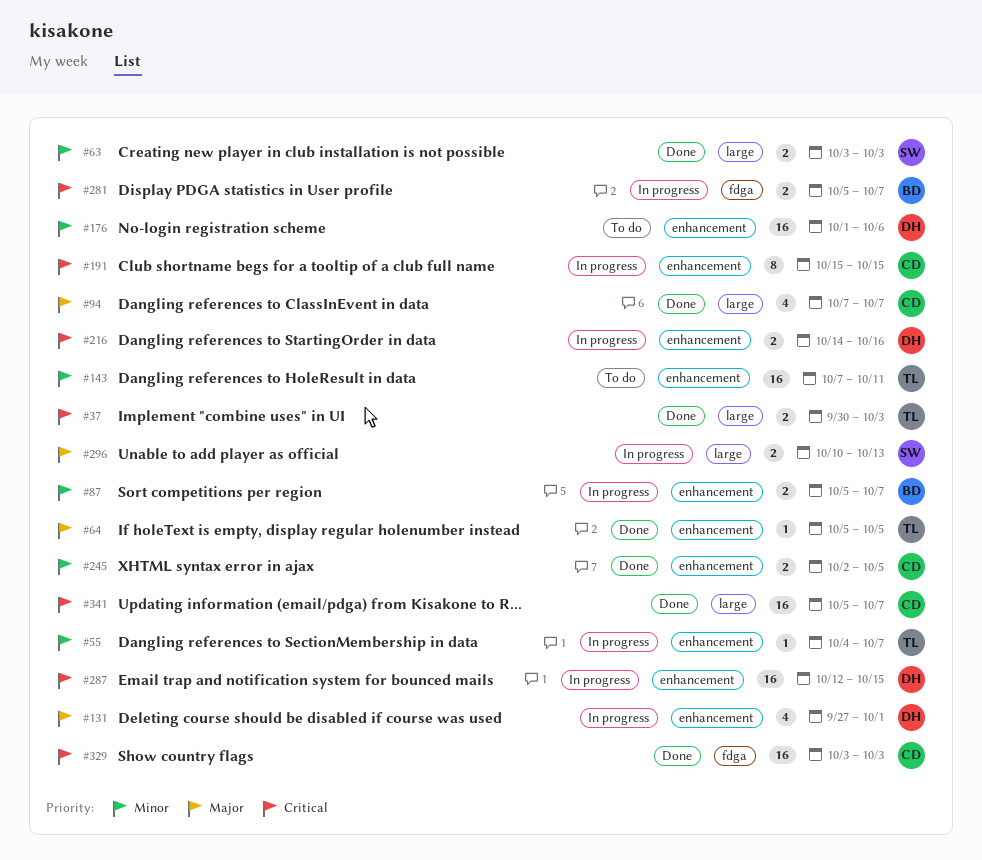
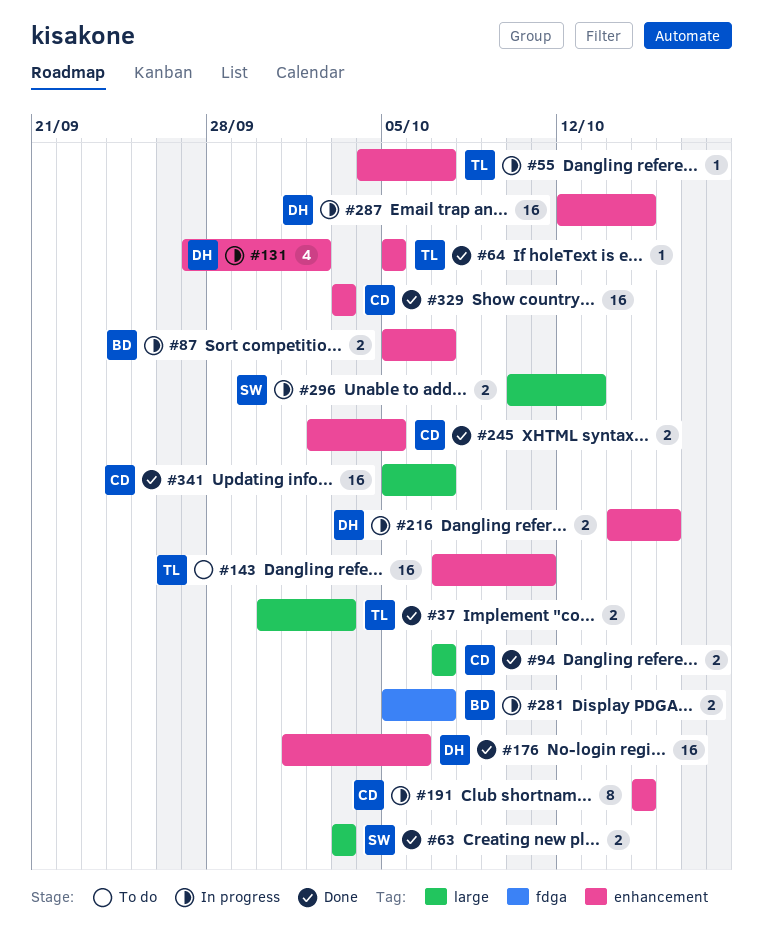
#94, estimate: 4 -> 2
#131, due: Oct 1 -> Oct 2
#176, status: To do -> Done
#329, label: fdga -> enhancement

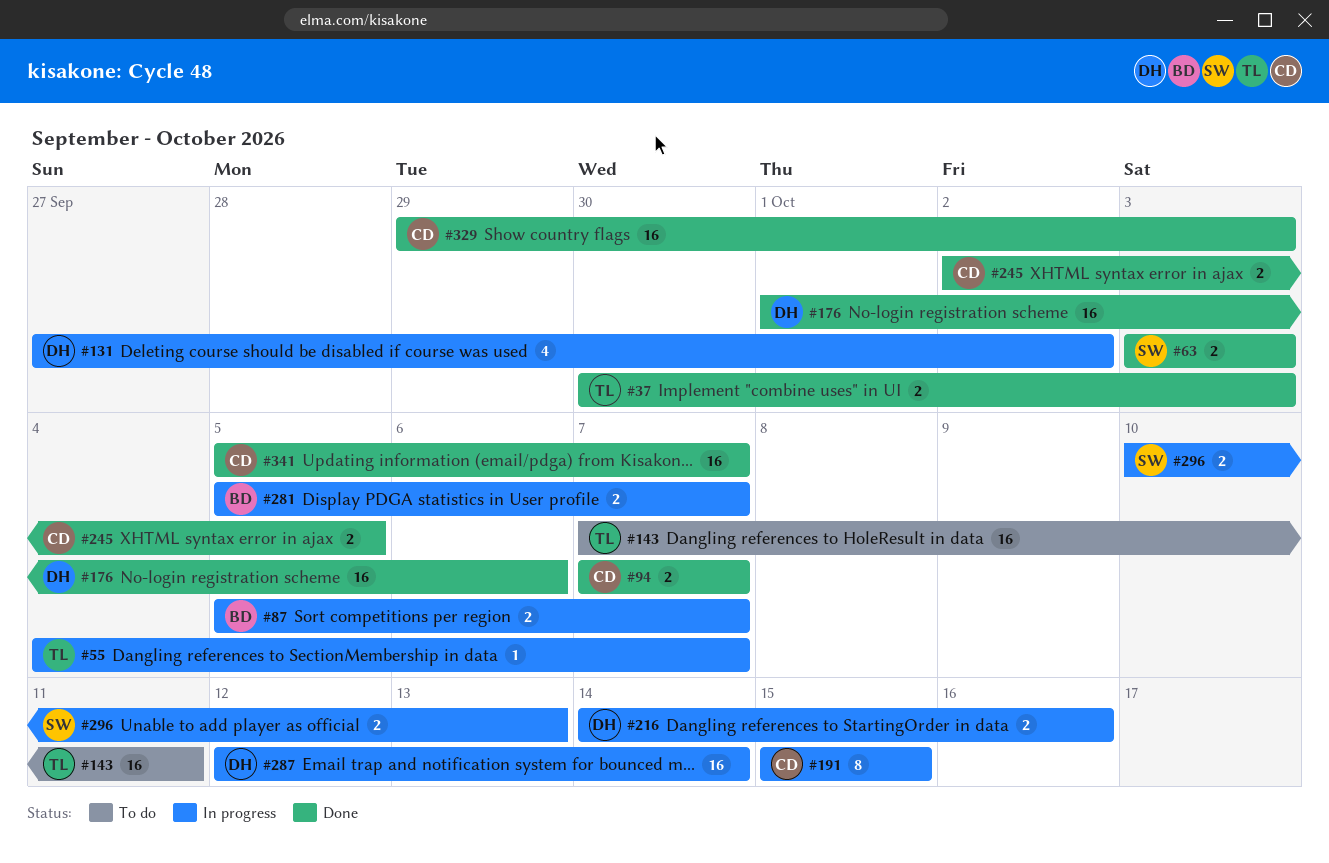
#64: present -> none
#287, due: Oct 15 -> Oct 14
#329, start: Oct 3 -> Sep 29

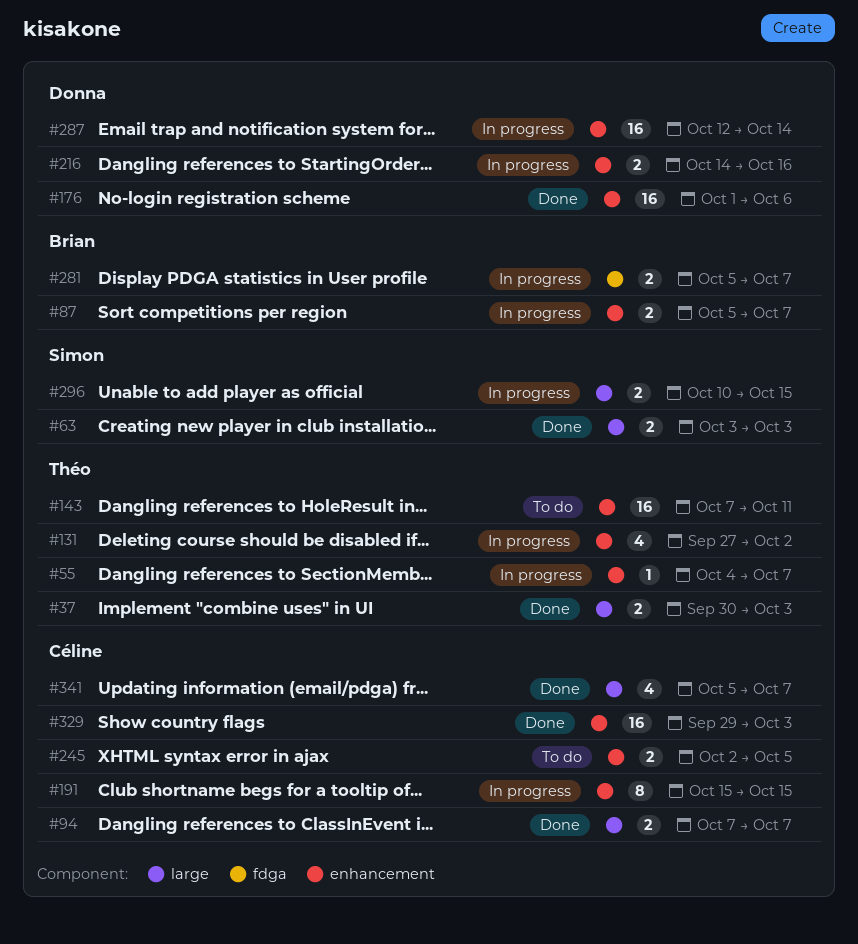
#131, owner: Donna -> Théo
#245, status: Done -> To do
#296, due: Oct 13 -> Oct 15
#341, estimate: 16 -> 4

